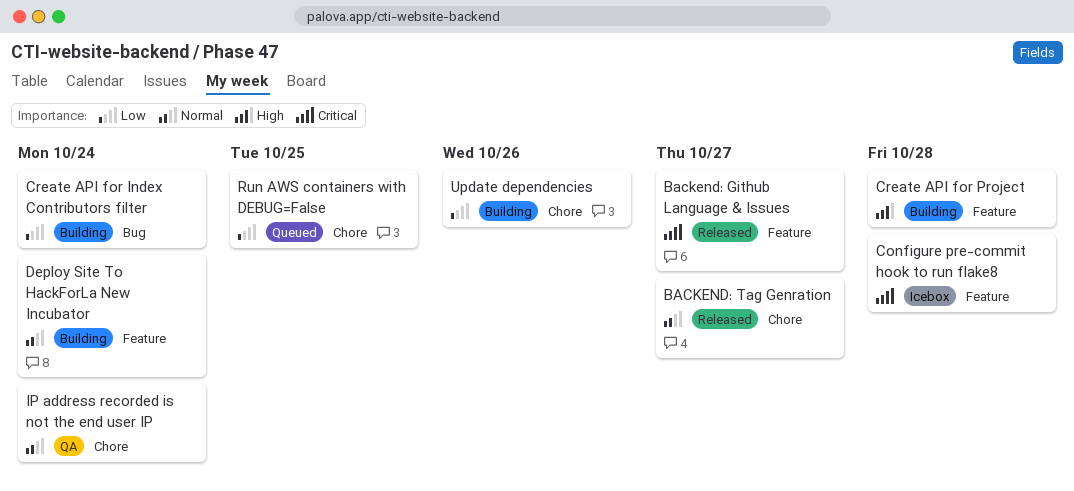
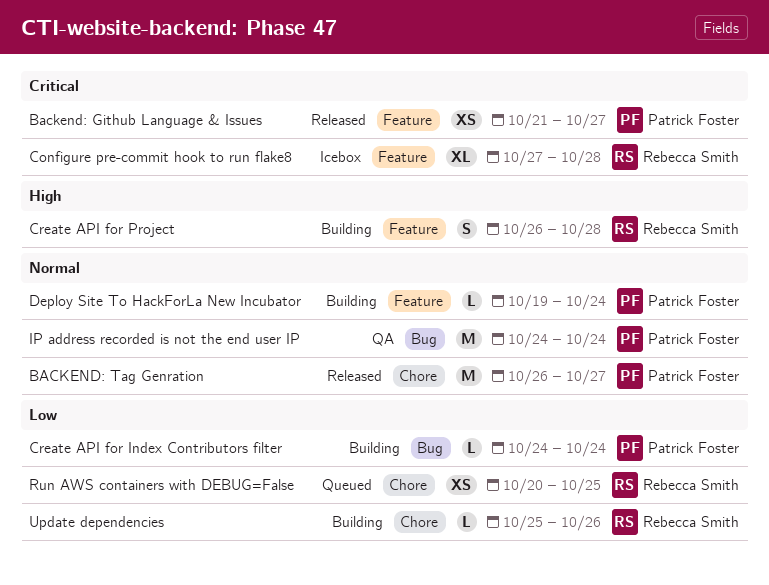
IP address recorded is not the end user IP, label: Chore -> Bug

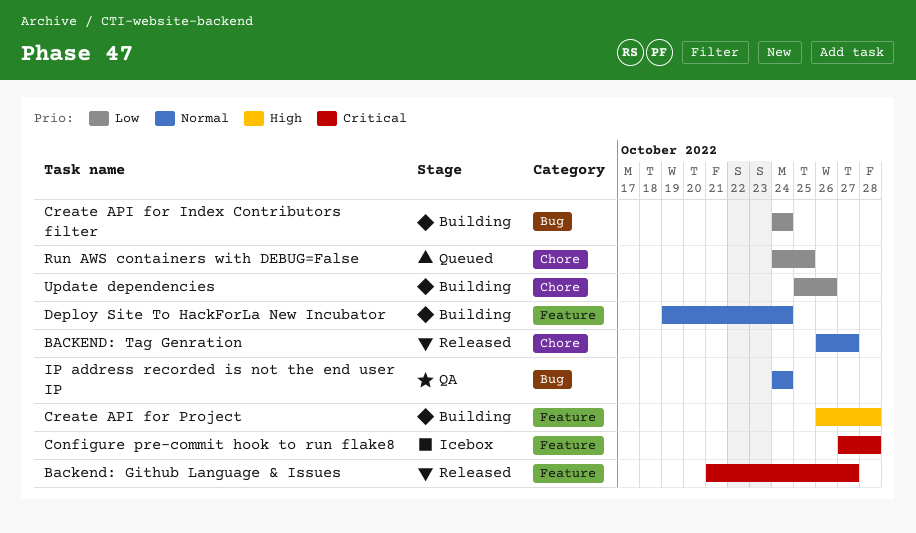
Run AWS containers with DEBUG=False, start: Oct 20 -> Oct 24

